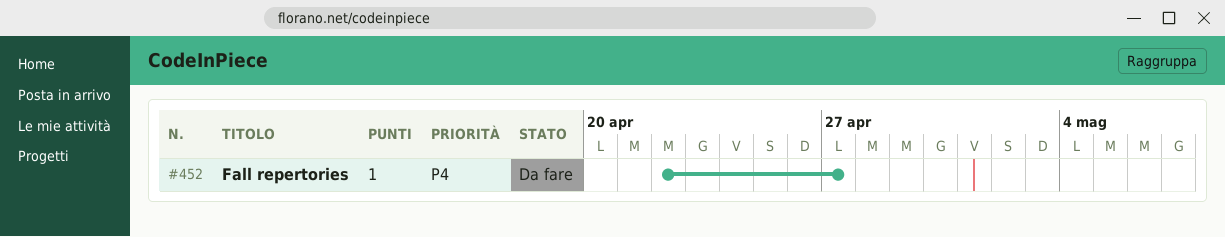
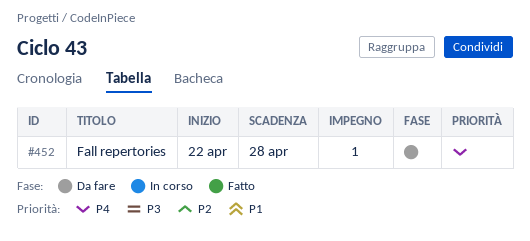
#452, due: Apr 27 -> Apr 28

